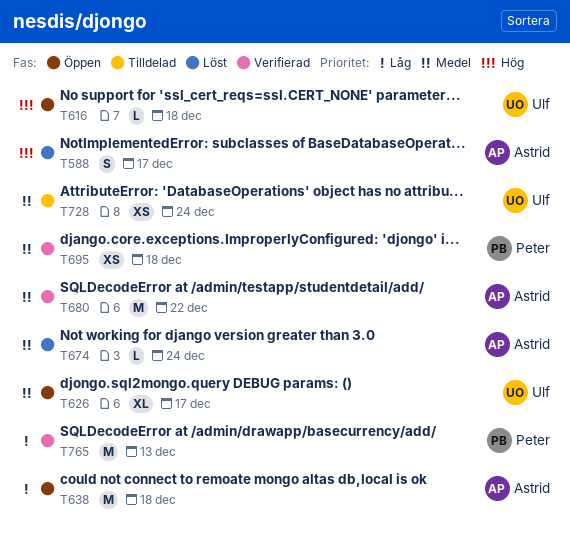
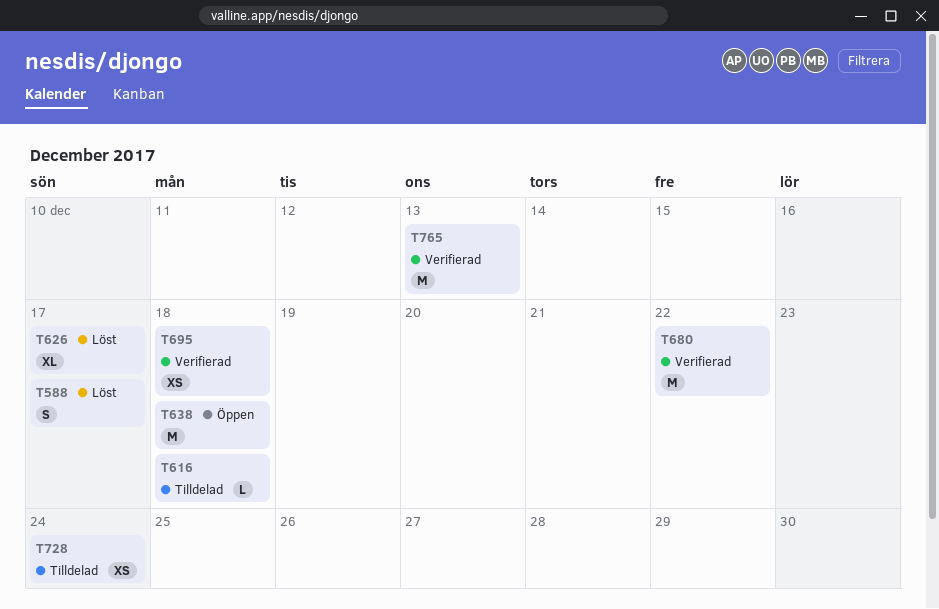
T616, status: Öppen -> Tilldelad
T626, status: Öppen -> Löst
T674: present -> none

